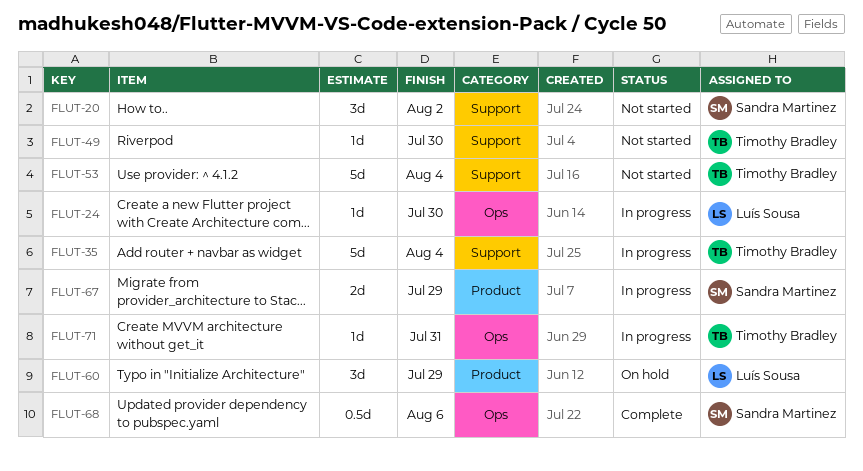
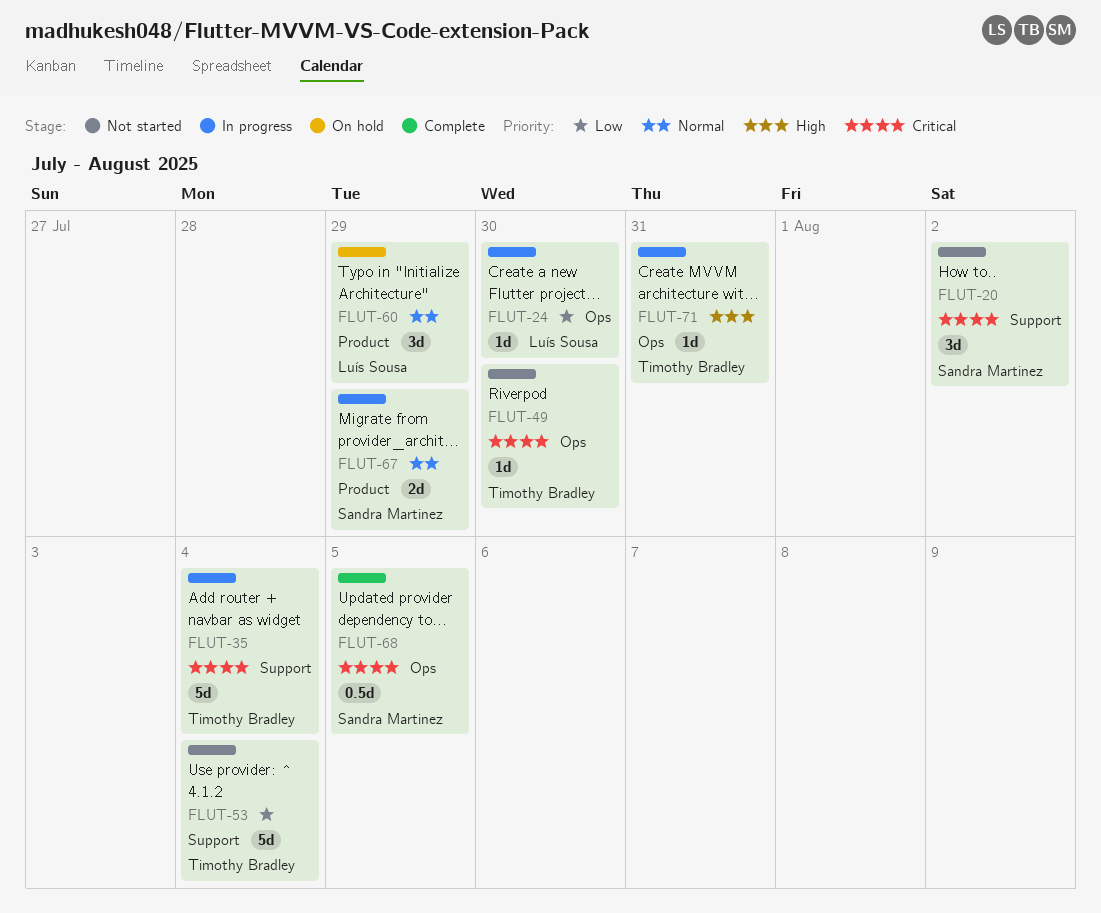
FLUT-49, label: Support -> Ops
FLUT-68, due: Aug 6 -> Aug 5

